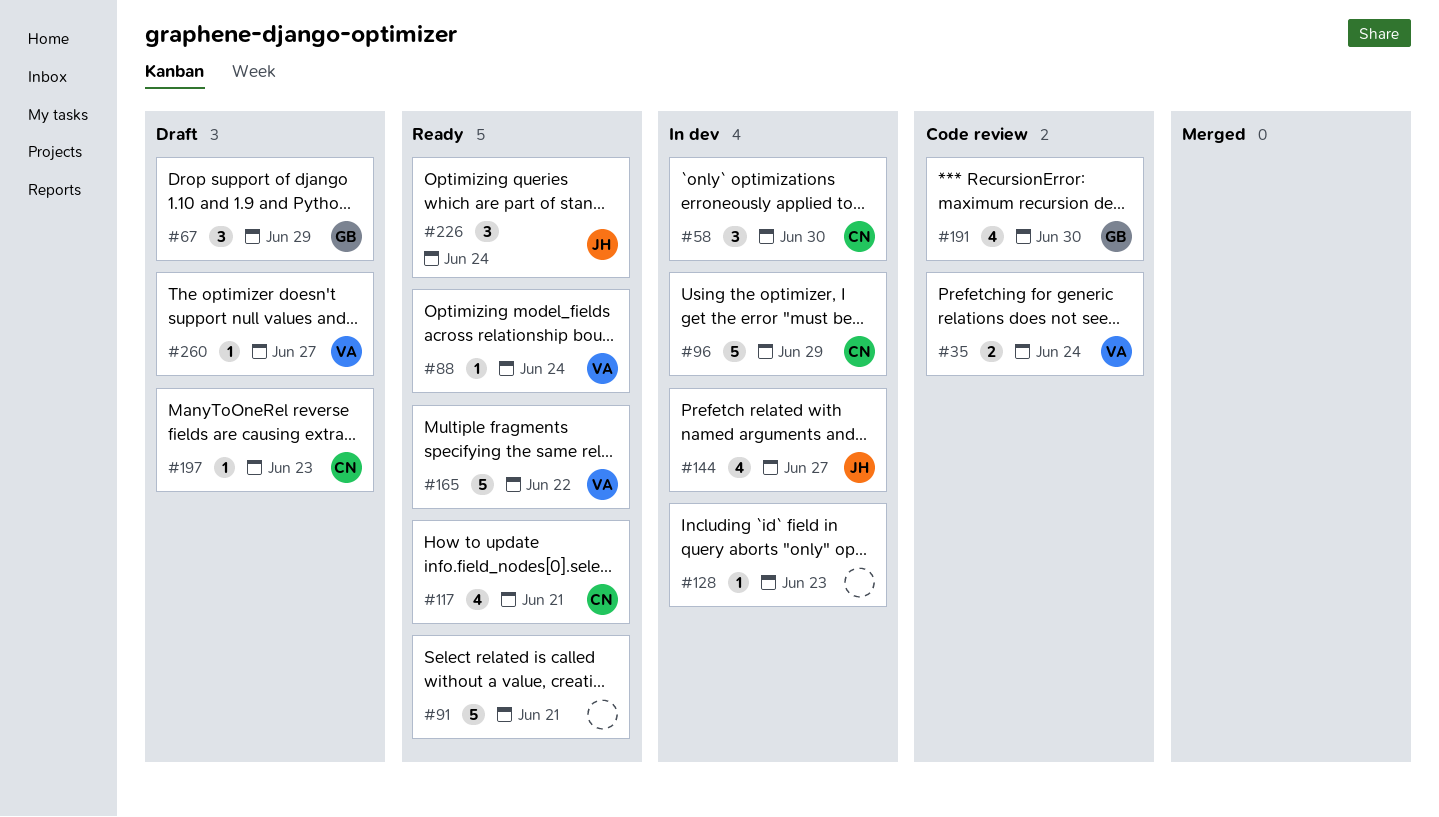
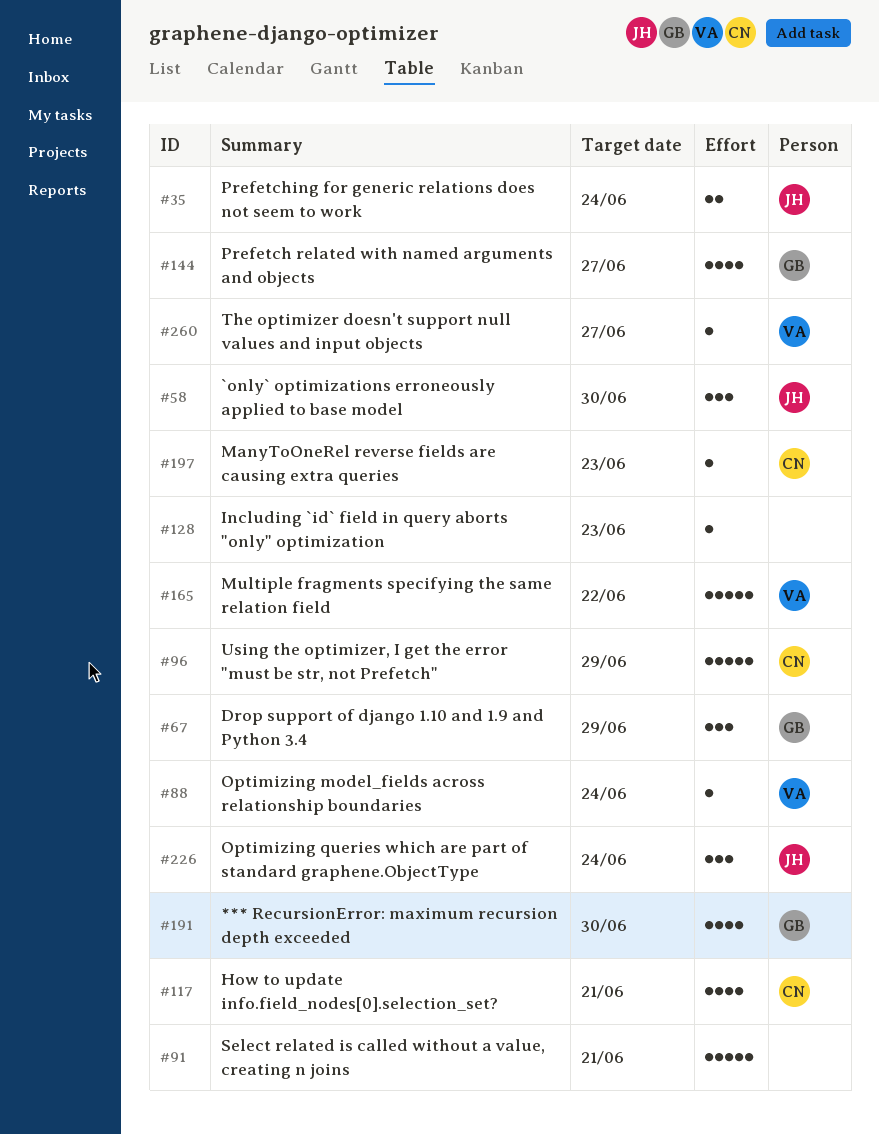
#35, owner: VA -> JH
#58, owner: CN -> JH
#144, owner: JH -> GB

